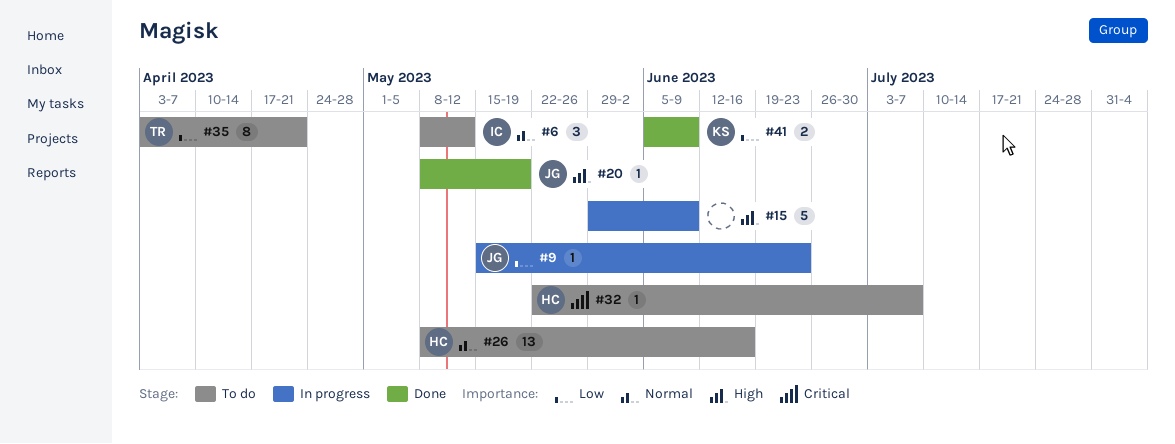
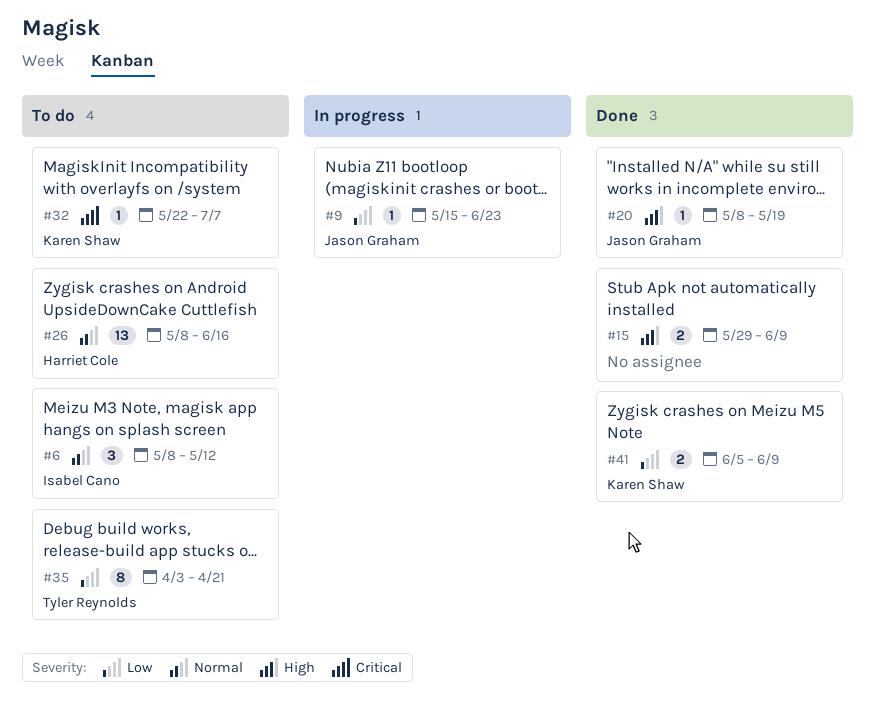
#15, status: In progress -> Done
#15, estimate: 5 -> 2
#32, owner: Harriet Cole -> Karen Shaw

